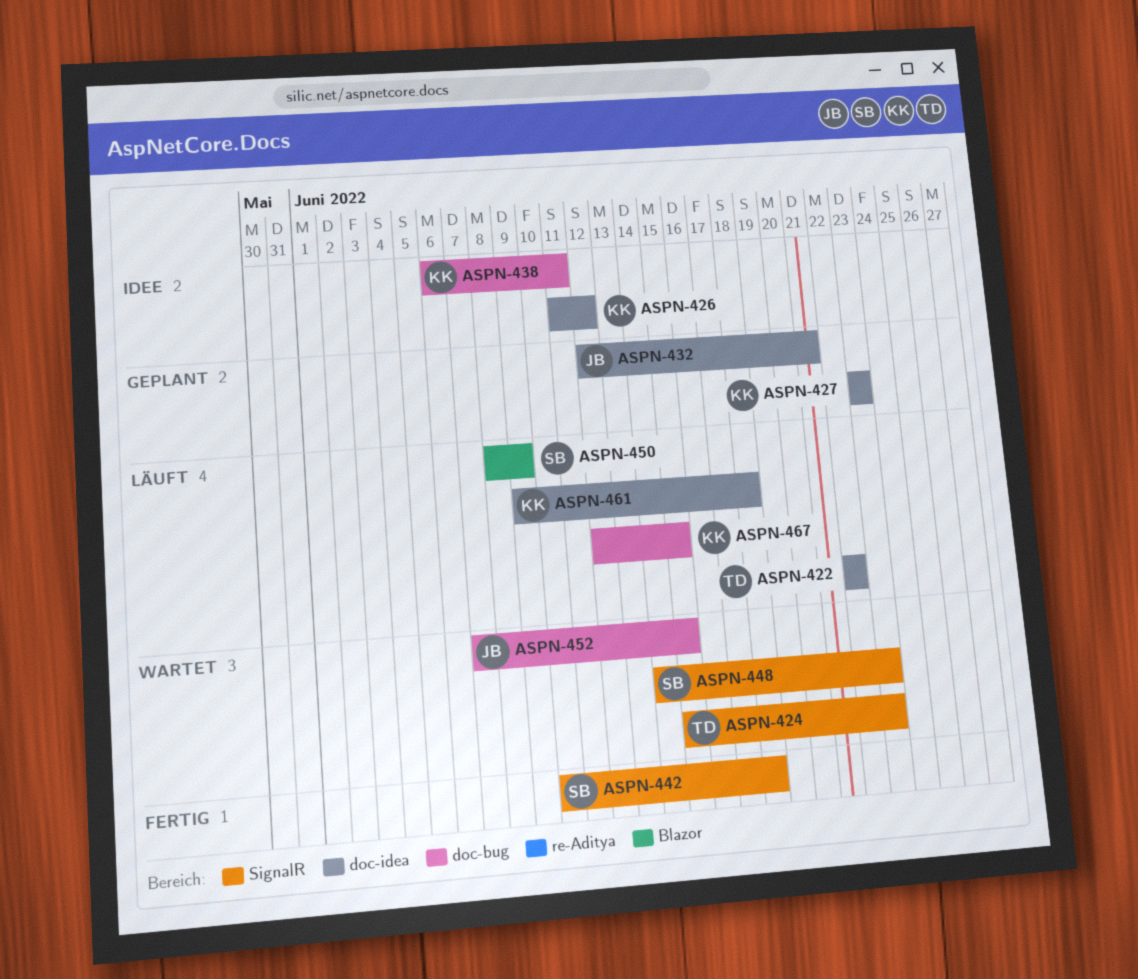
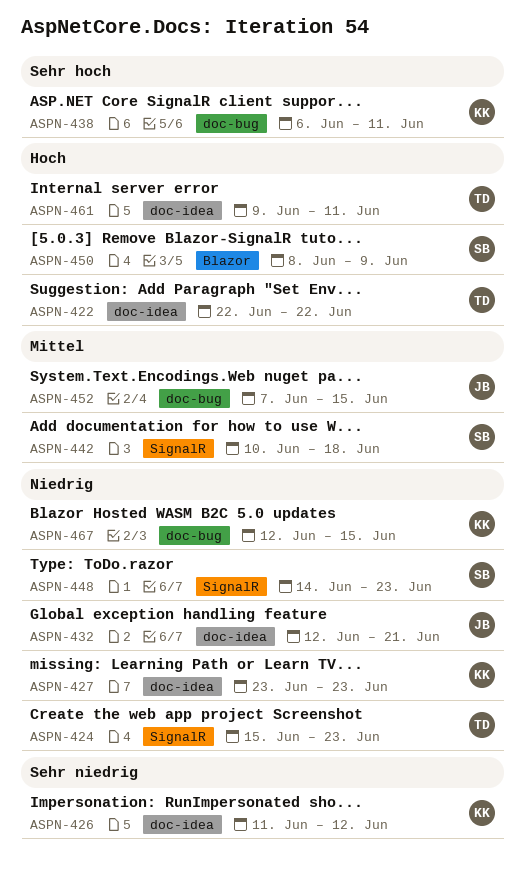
ASPN-461, owner: KK -> TD
ASPN-461, due: Jun 18 -> Jun 11

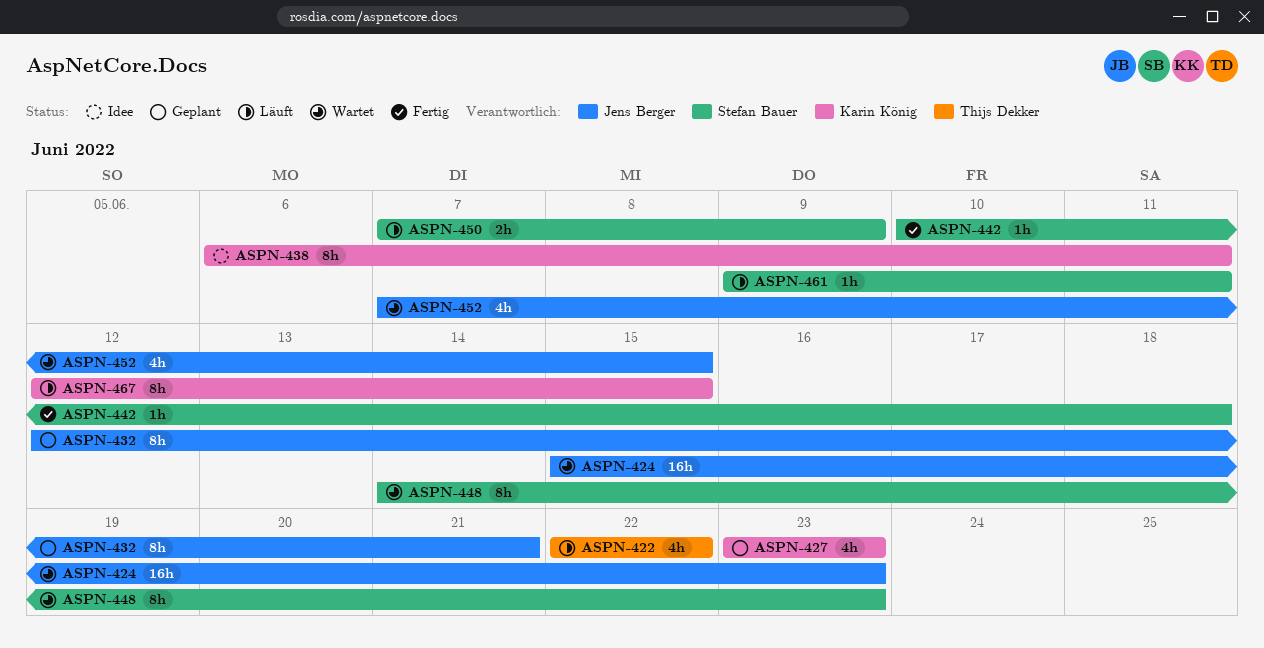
ASPN-424, owner: Thijs Dekker -> Jens Berger
ASPN-426: present -> none
ASPN-450, start: Jun 8 -> Jun 7
ASPN-461, owner: Thijs Dekker -> Stefan Bauer

